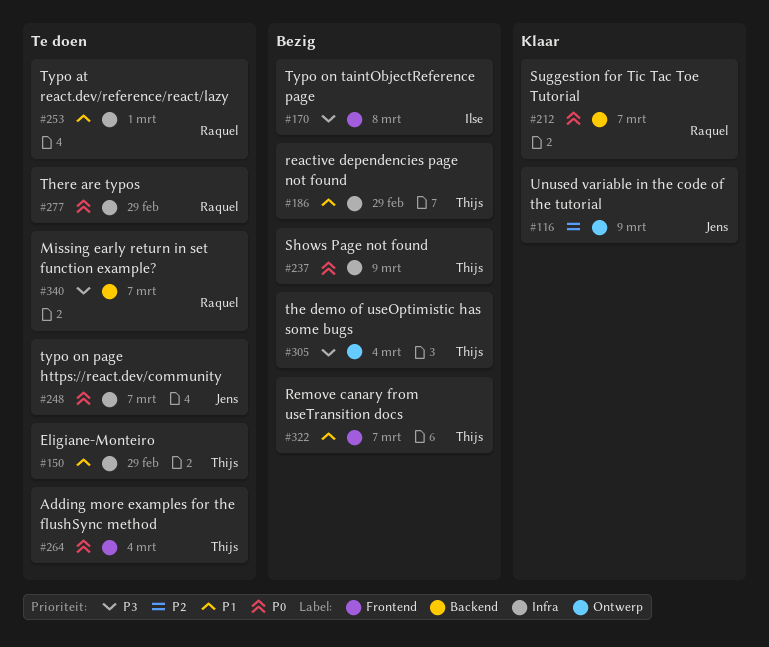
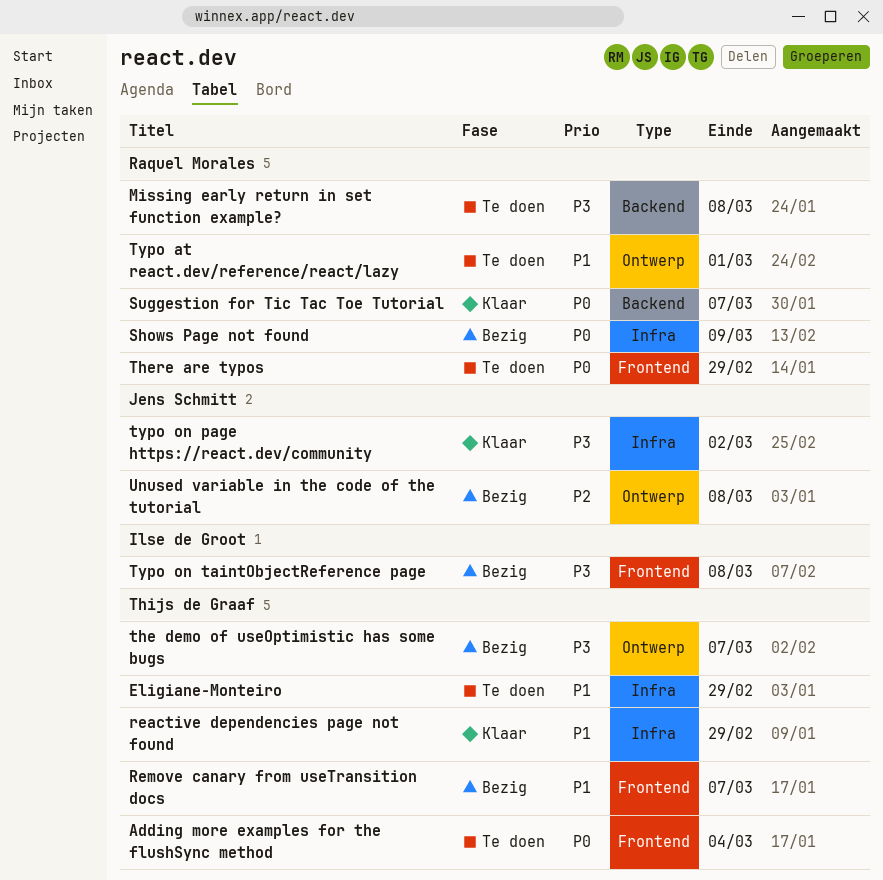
Missing early return in set function example?, due: Mar 7 -> Mar 8
reactive dependencies page not found, status: Bezig -> Klaar
Shows Page not found, owner: Thijs de Graaf -> Raquel Morales
the demo of useOptimistic has some bugs, due: Mar 4 -> Mar 7
There are typos, label: Infra -> Frontend
Typo at react.dev/reference/react/lazy, label: Infra -> Ontwerp
typo on page https://react.dev/community, status: Te doen -> Klaar
typo on page https://react.dev/community, priority: P0 -> P3
typo on page https://react.dev/community, due: Mar 7 -> Mar 2
Unused variable in the code of the tutorial, status: Klaar -> Bezig
Unused variable in the code of the tutorial, due: Mar 9 -> Mar 8

